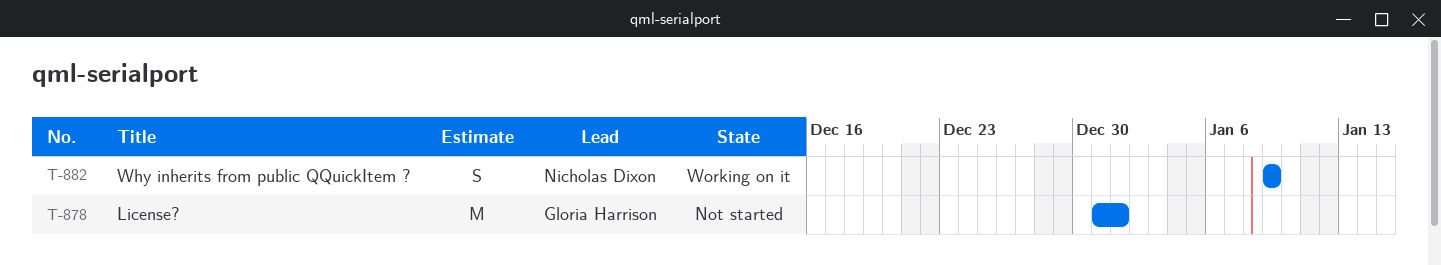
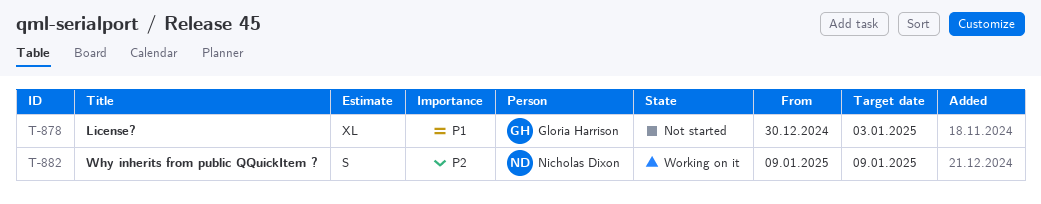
T-878, estimate: M -> XL
T-878, start: Dec 31 -> Dec 30
T-878, due: Jan 1 -> Jan 3

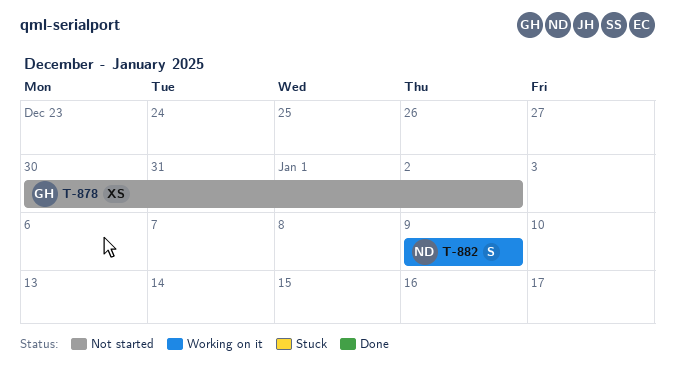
T-878, estimate: XL -> XS
T-878, due: Jan 3 -> Jan 2

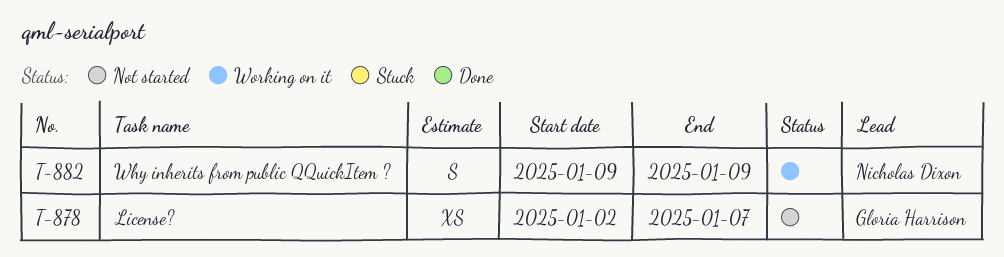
T-878, start: Dec 30 -> Jan 2
T-878, due: Jan 2 -> Jan 7

